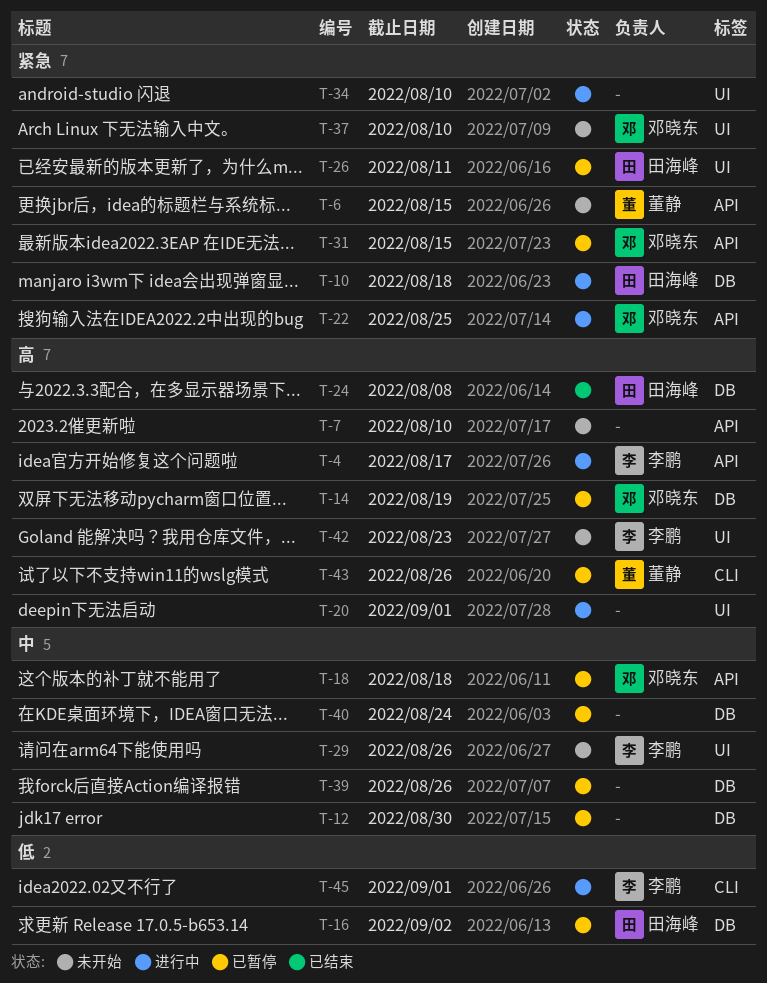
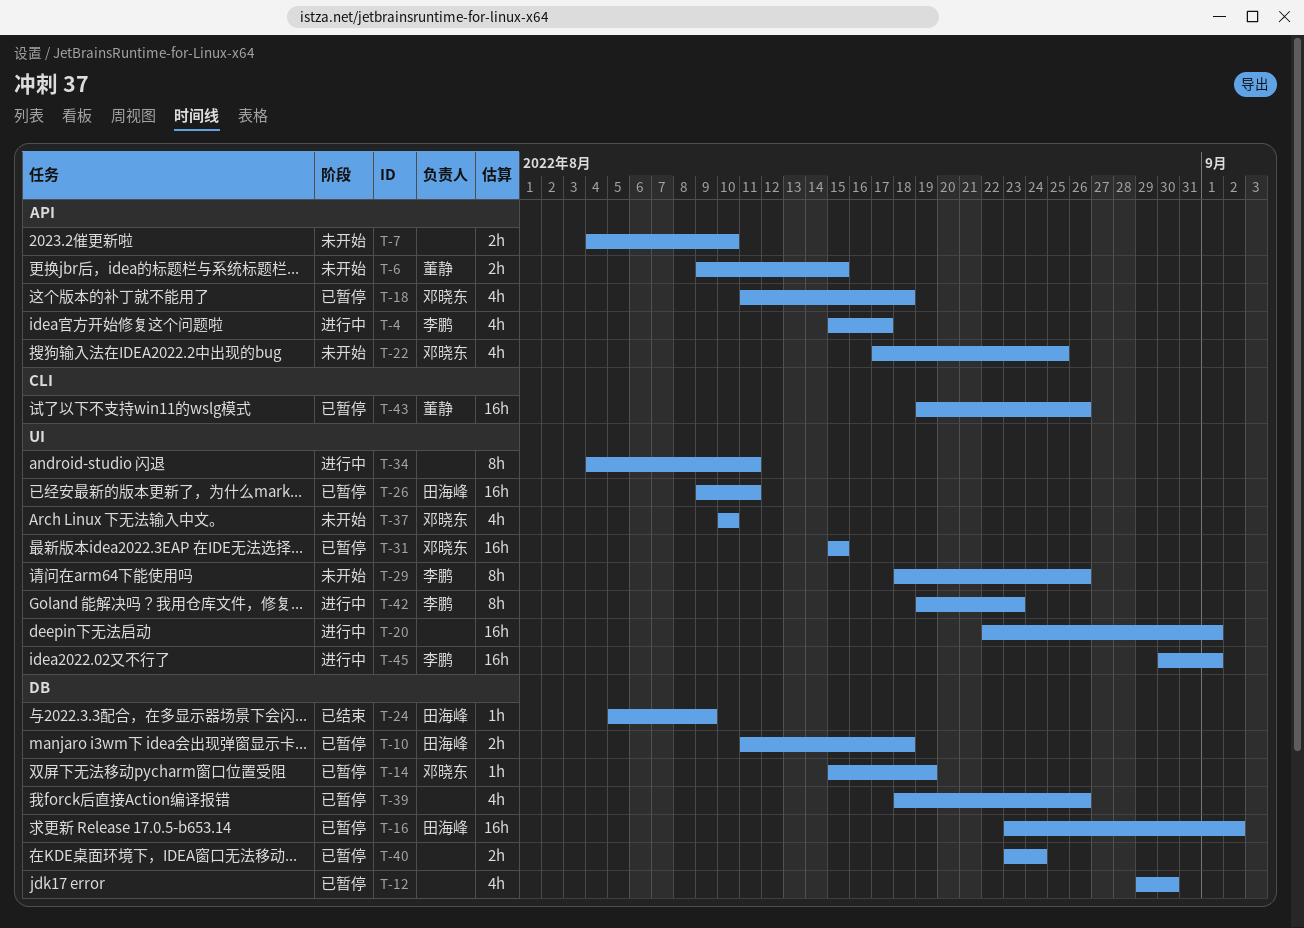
T-10, status: 进行中 -> 已暂停
T-22, status: 进行中 -> 未开始
T-24, due: Aug 8 -> Aug 9
T-31, label: API -> UI
T-34, due: Aug 10 -> Aug 11
T-42, status: 未开始 -> 进行中
T-45, label: CLI -> UI

